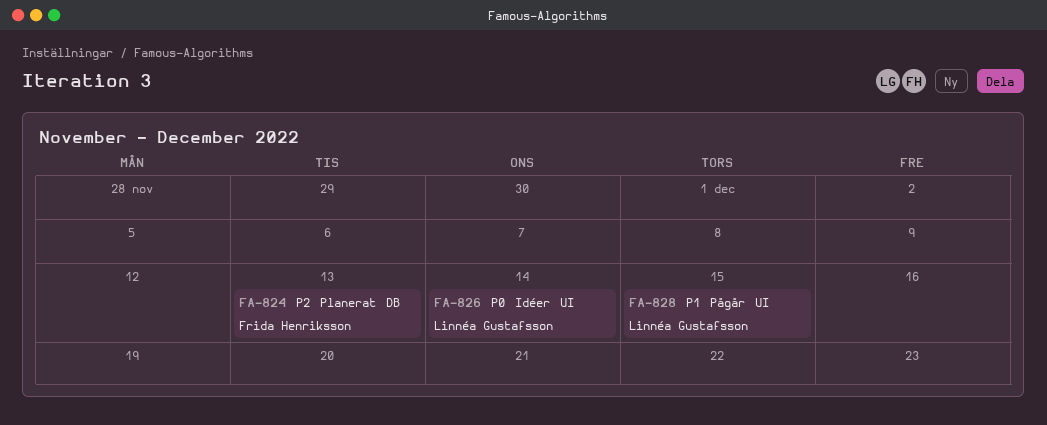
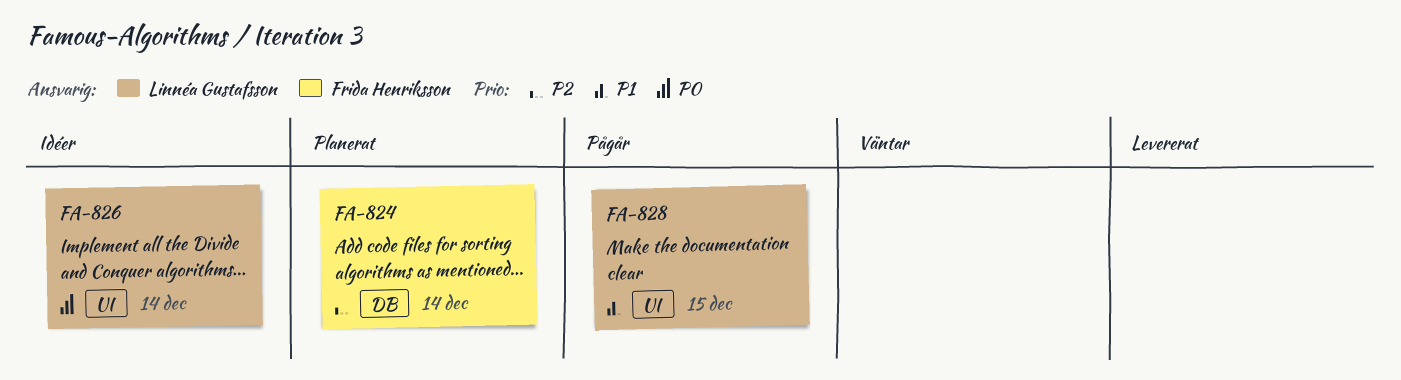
FA-824, due: Dec 13 -> Dec 14

